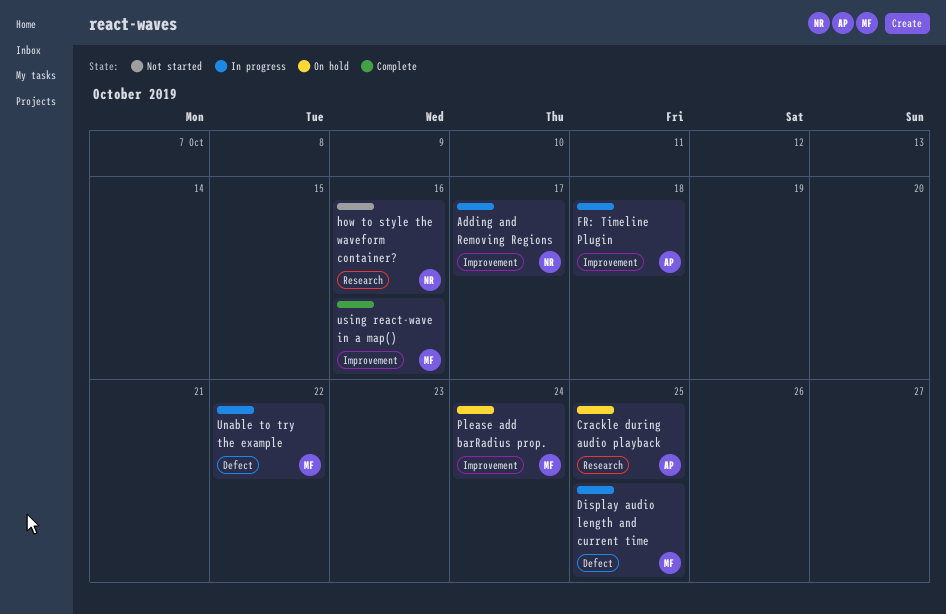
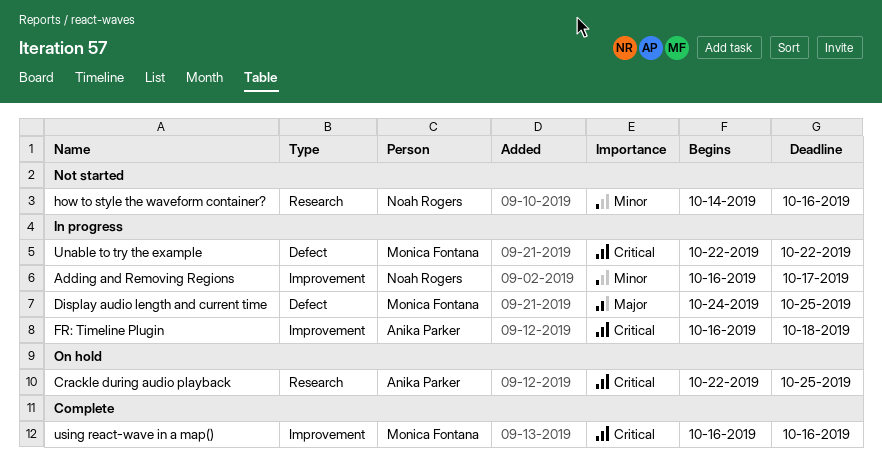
Please add barRadius prop.: present -> none

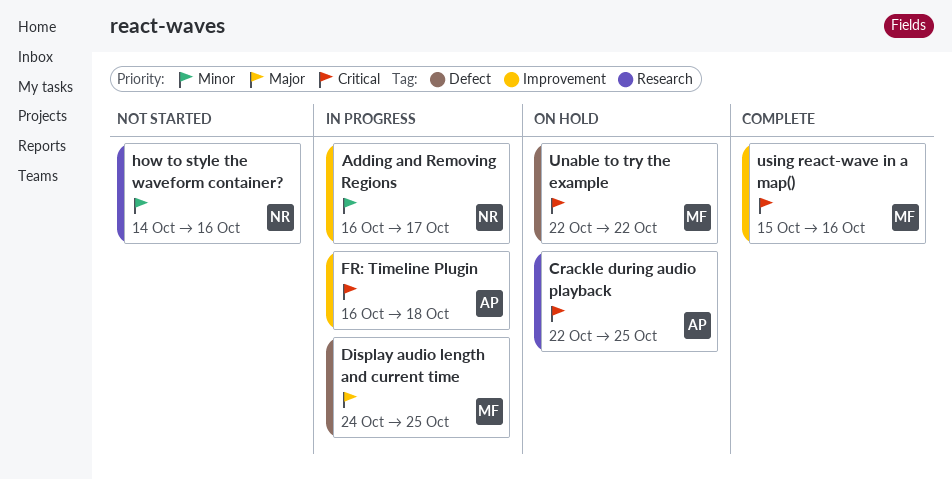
Unable to try the example, status: In progress -> On hold
using react-wave in a map(), start: Oct 16 -> Oct 15

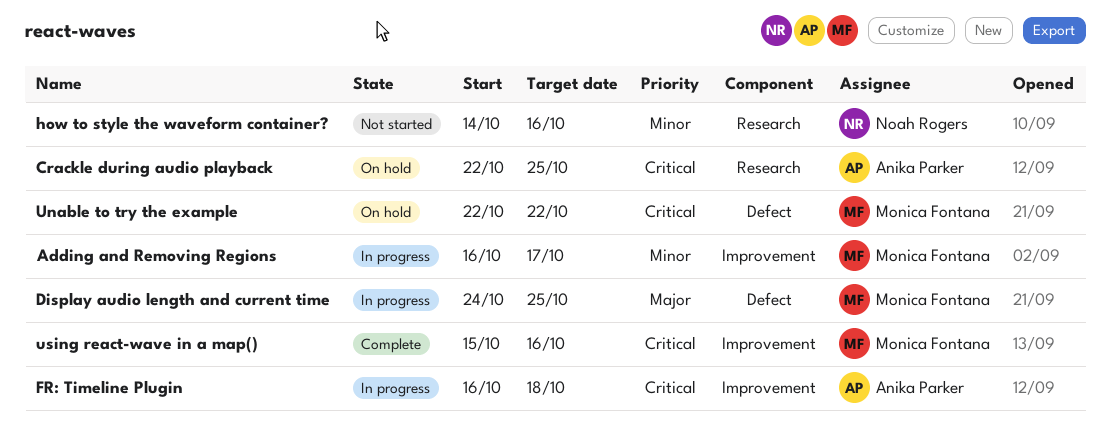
Adding and Removing Regions, owner: Noah Rogers -> Monica Fontana

